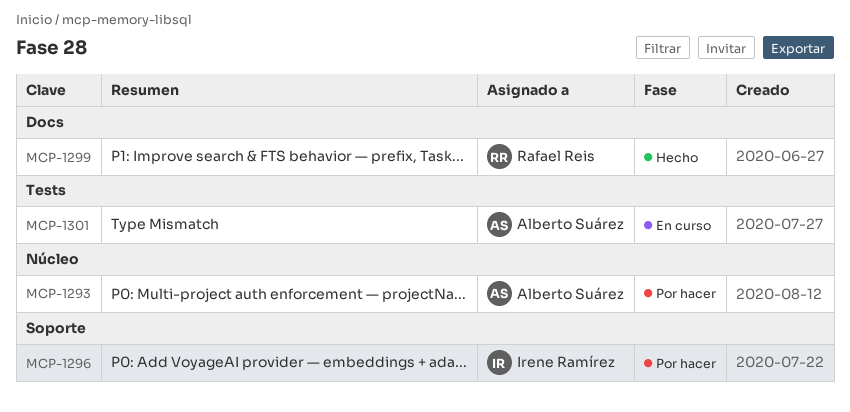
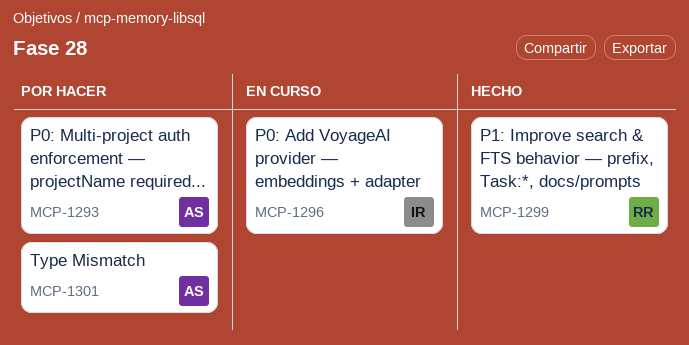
MCP-1296, status: Por hacer -> En curso
MCP-1301, status: En curso -> Por hacer

